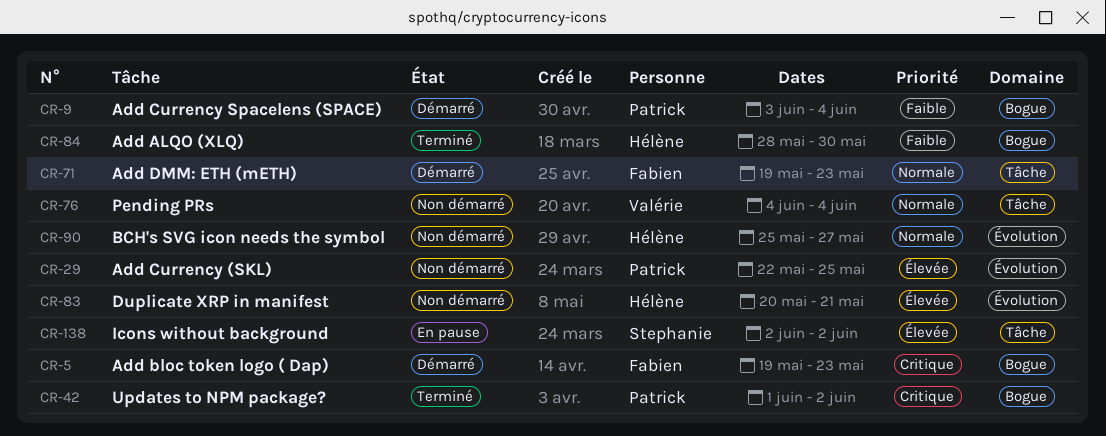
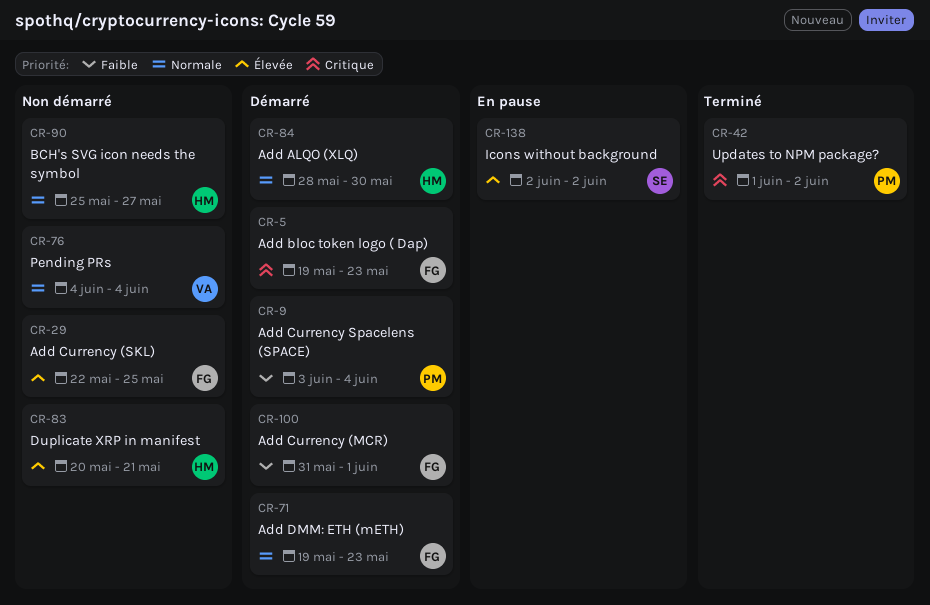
CR-29, owner: Patrick -> Fabien
CR-84, status: Terminé -> Démarré
CR-84, priority: Faible -> Normale
CR-100: none -> present

